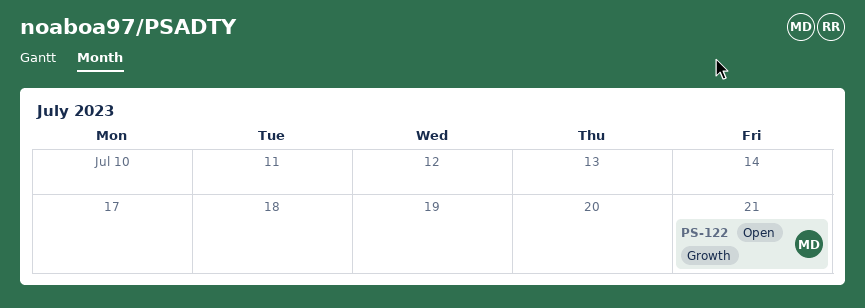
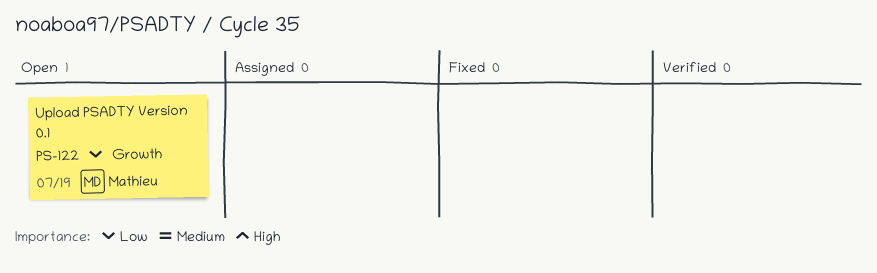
PS-122, due: Jul 21 -> Jul 19

